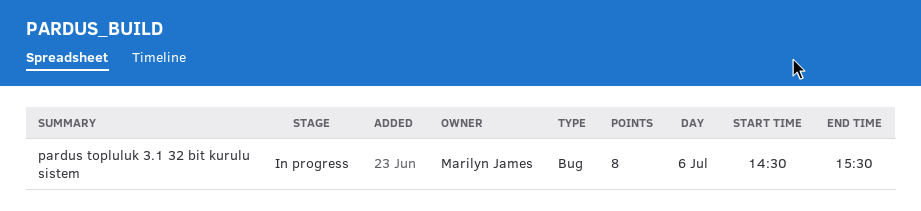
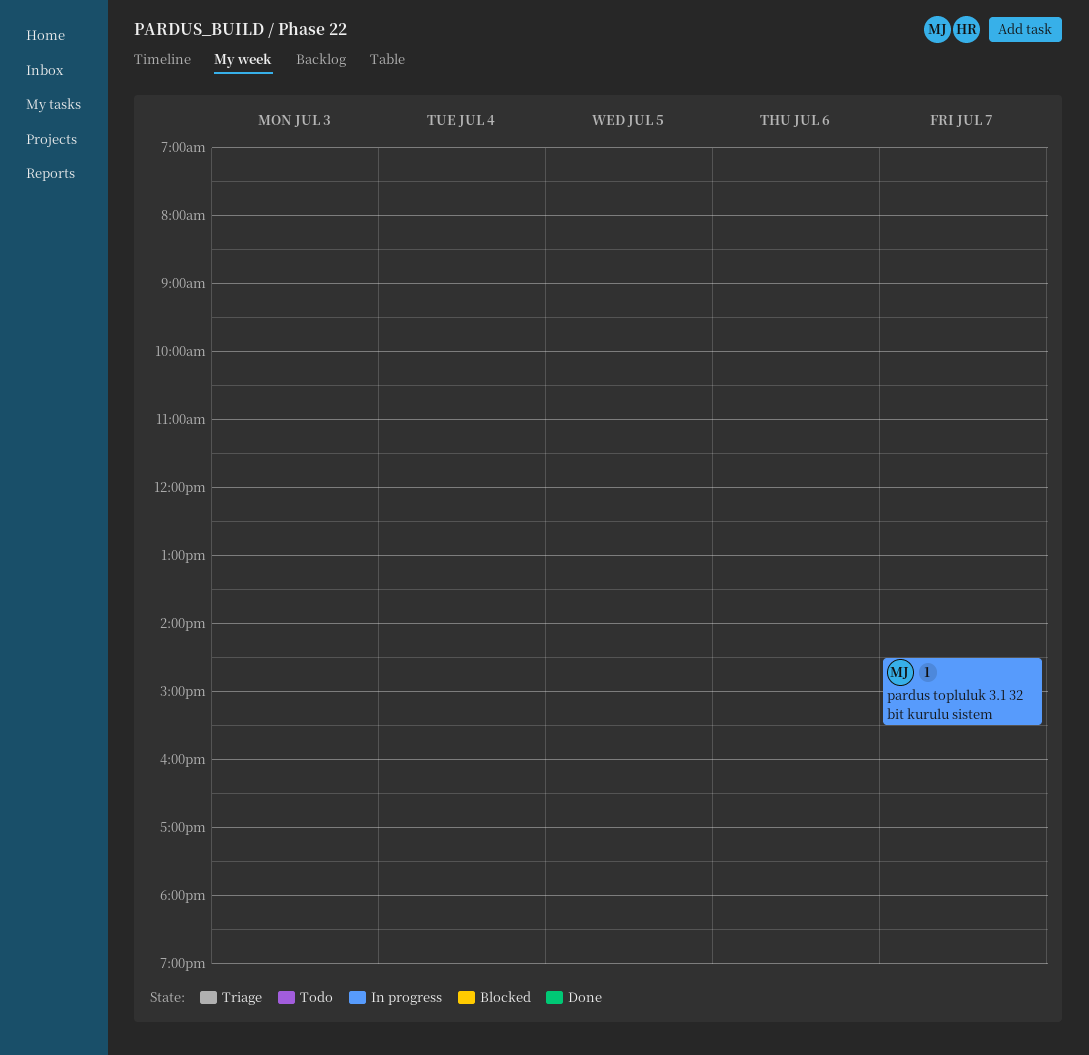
pardus topluluk 3.1 32 bit kurulu sistem, estimate: 8 -> 1
pardus topluluk 3.1 32 bit kurulu sistem, day: Jul 6 -> Jul 7

